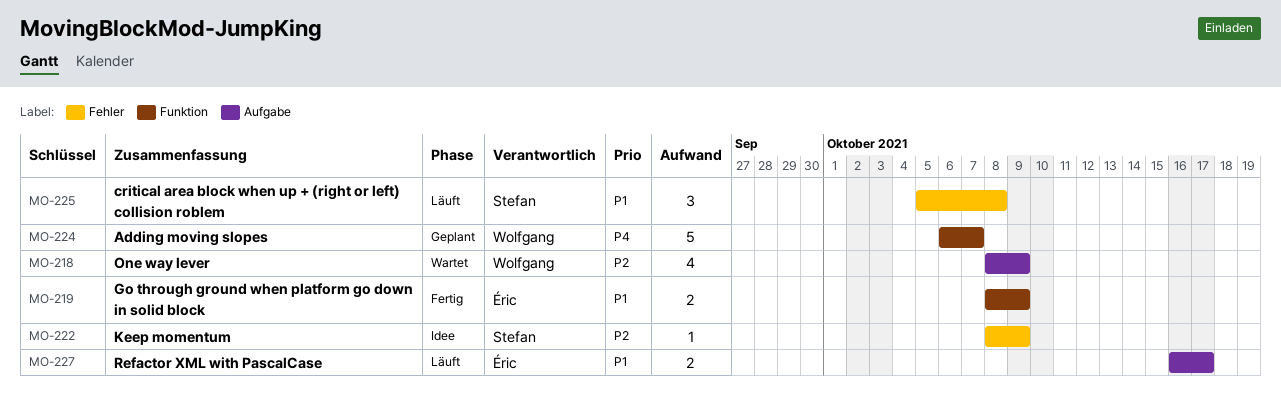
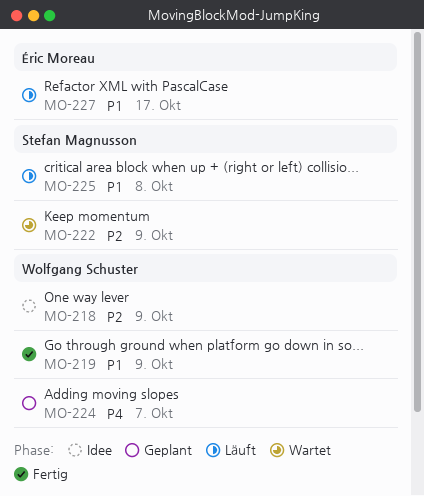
MO-218, status: Wartet -> Idee
MO-219, owner: Éric Moreau -> Wolfgang Schuster
MO-222, status: Idee -> Wartet

